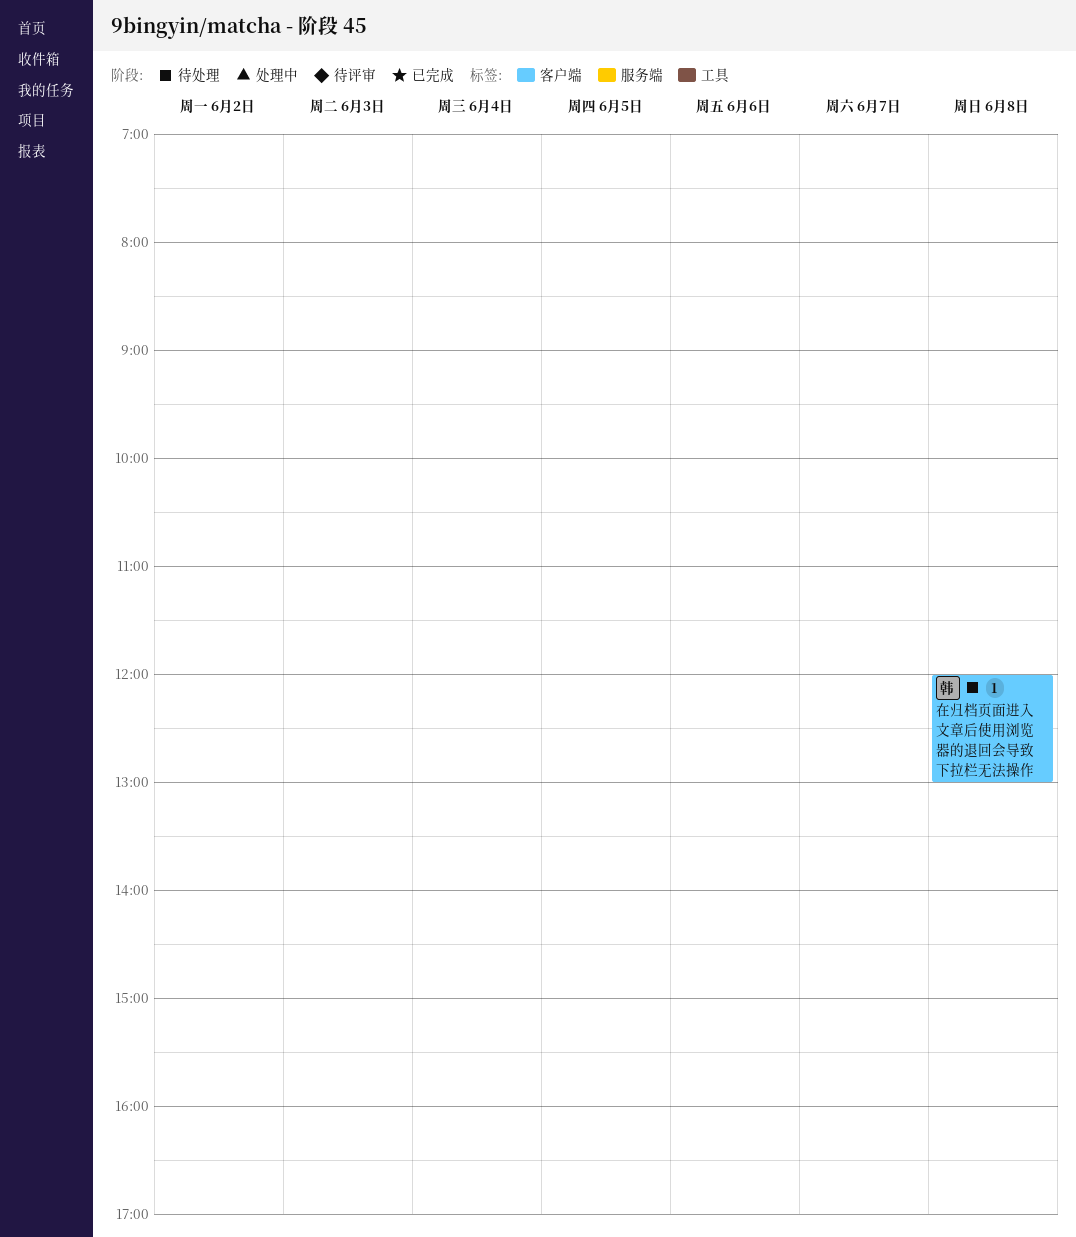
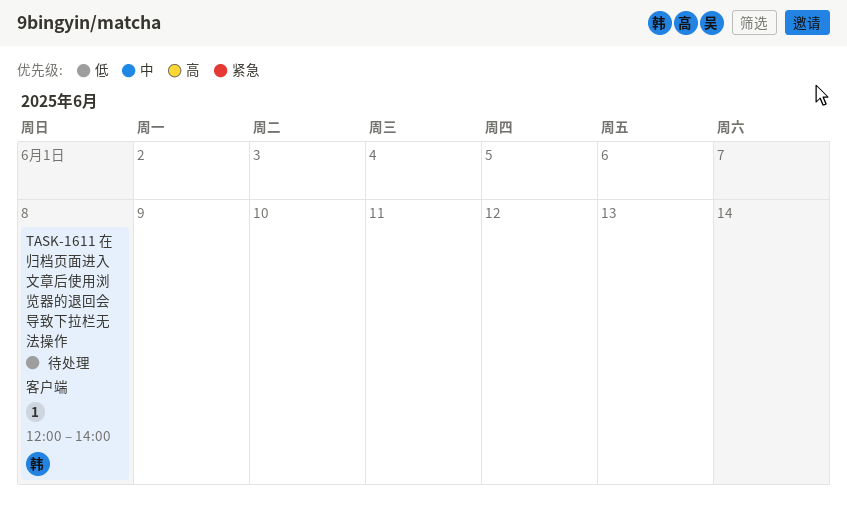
在归档页面进入文章后使用浏览器的退回会导致下拉栏无法操作, ends: 13:00 -> 14:00

